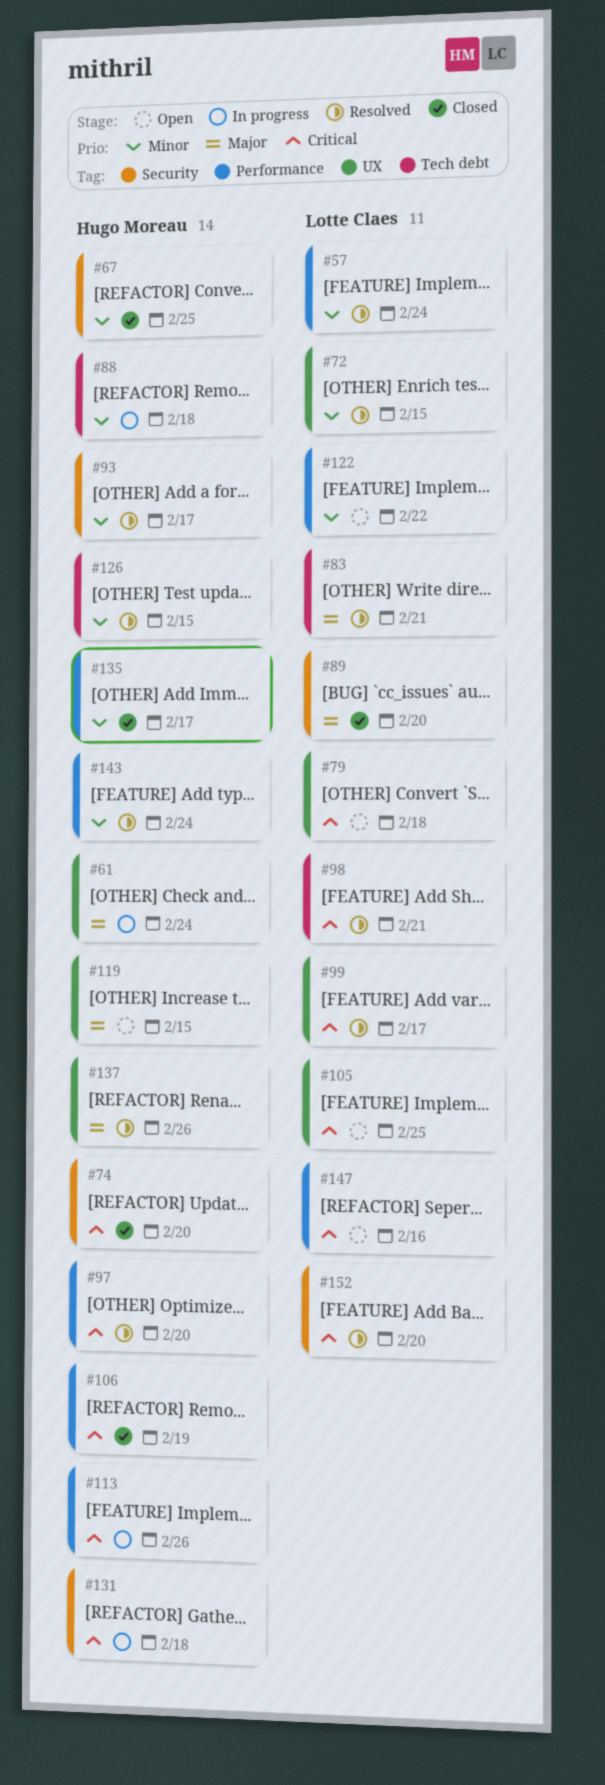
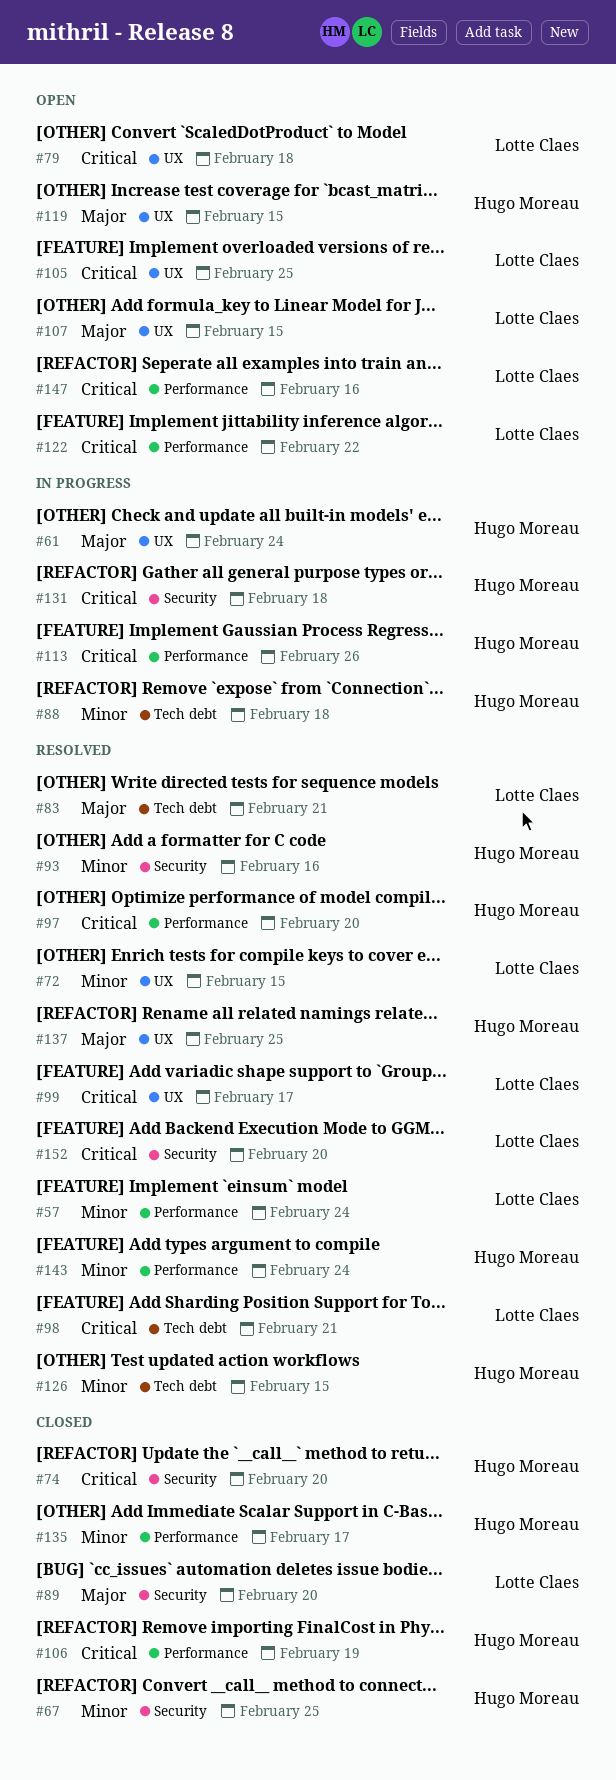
#93, due: Feb 17 -> Feb 16
#107: none -> present
#122, priority: Minor -> Critical
#137, due: Feb 26 -> Feb 25

